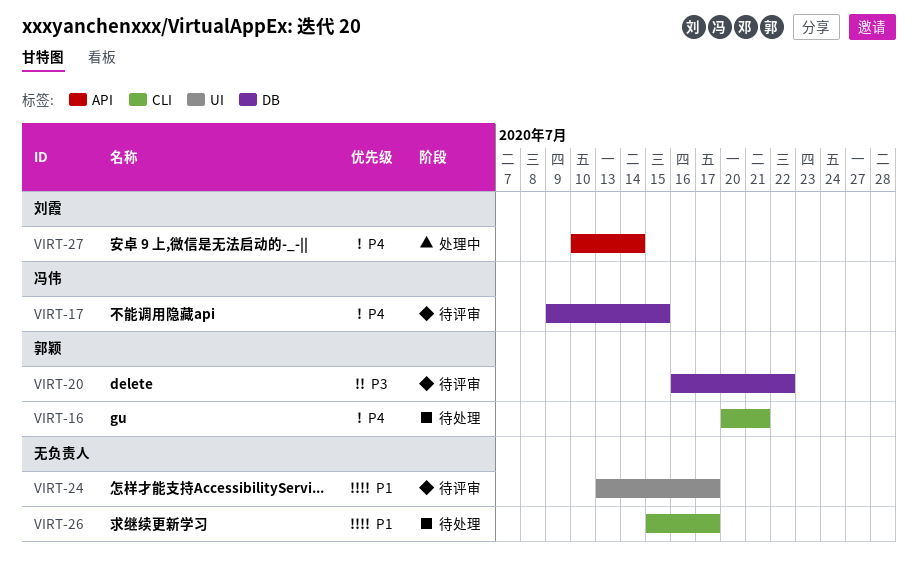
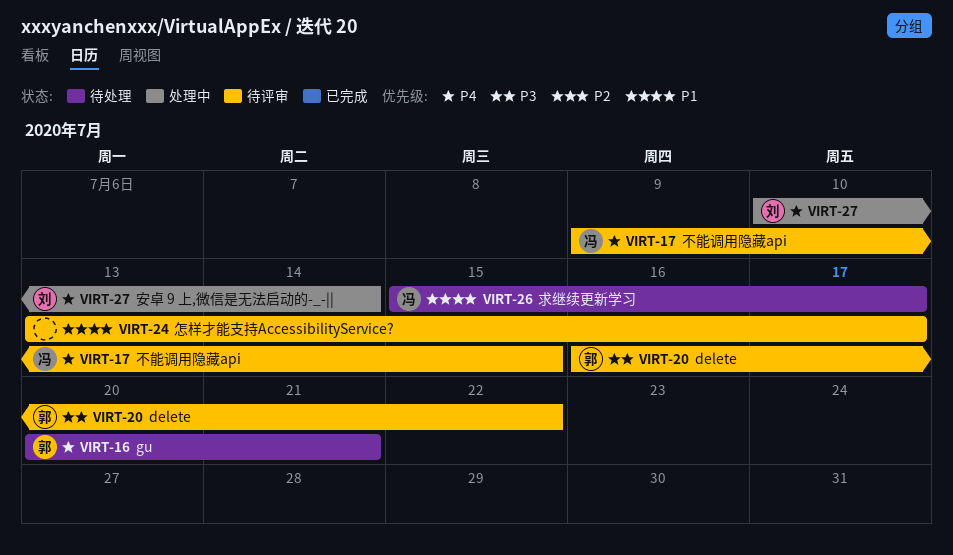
VIRT-26, owner: none -> 冯伟

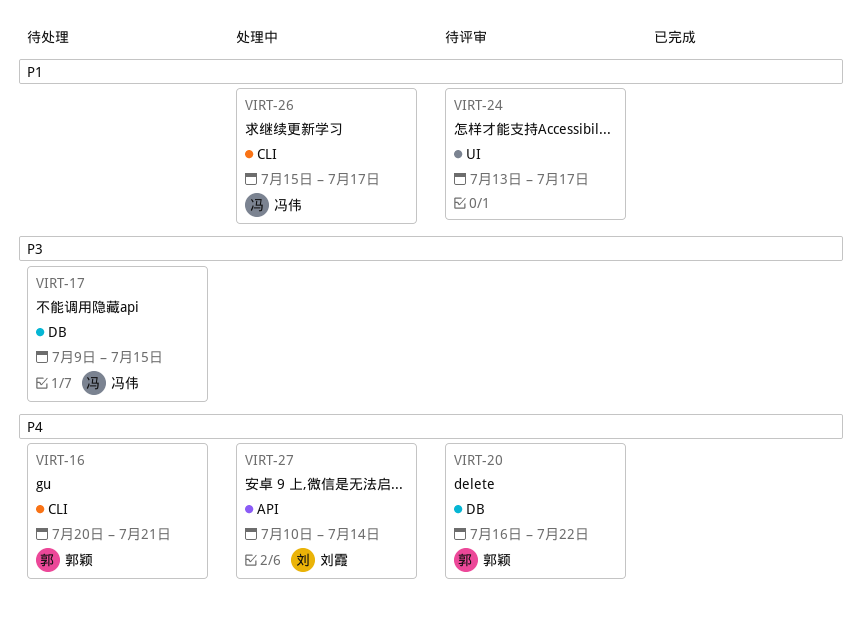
VIRT-17, status: 待评审 -> 待处理
VIRT-17, priority: P4 -> P3
VIRT-20, priority: P3 -> P4
VIRT-26, status: 待处理 -> 处理中

